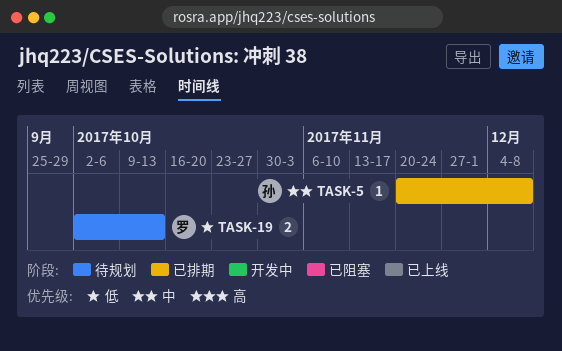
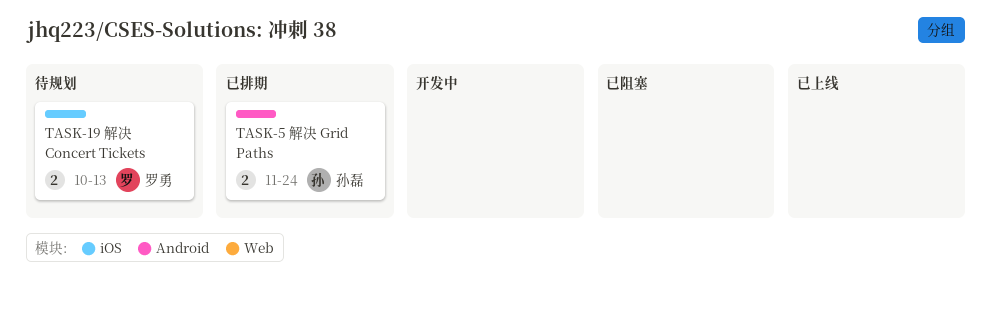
TASK-5, estimate: 1 -> 2
TASK-5, due: Dec 8 -> Nov 24

